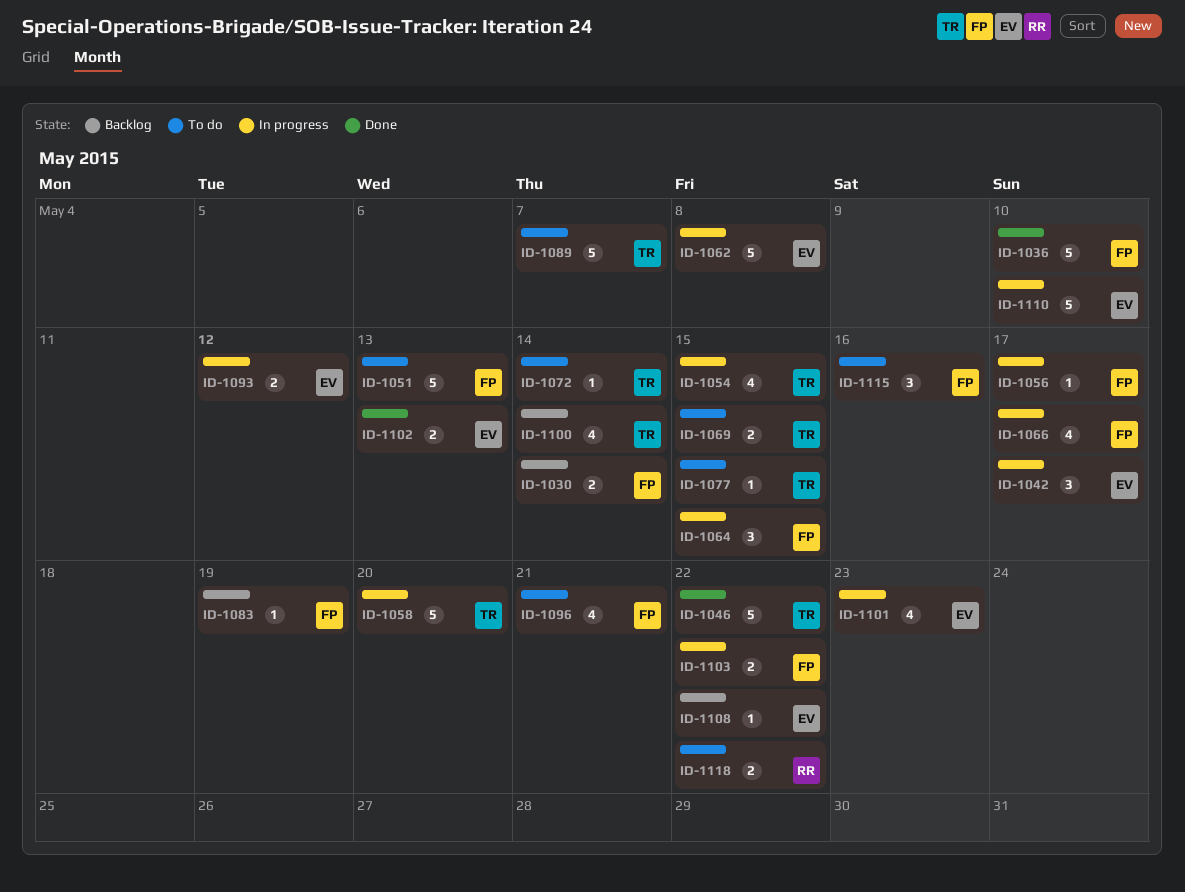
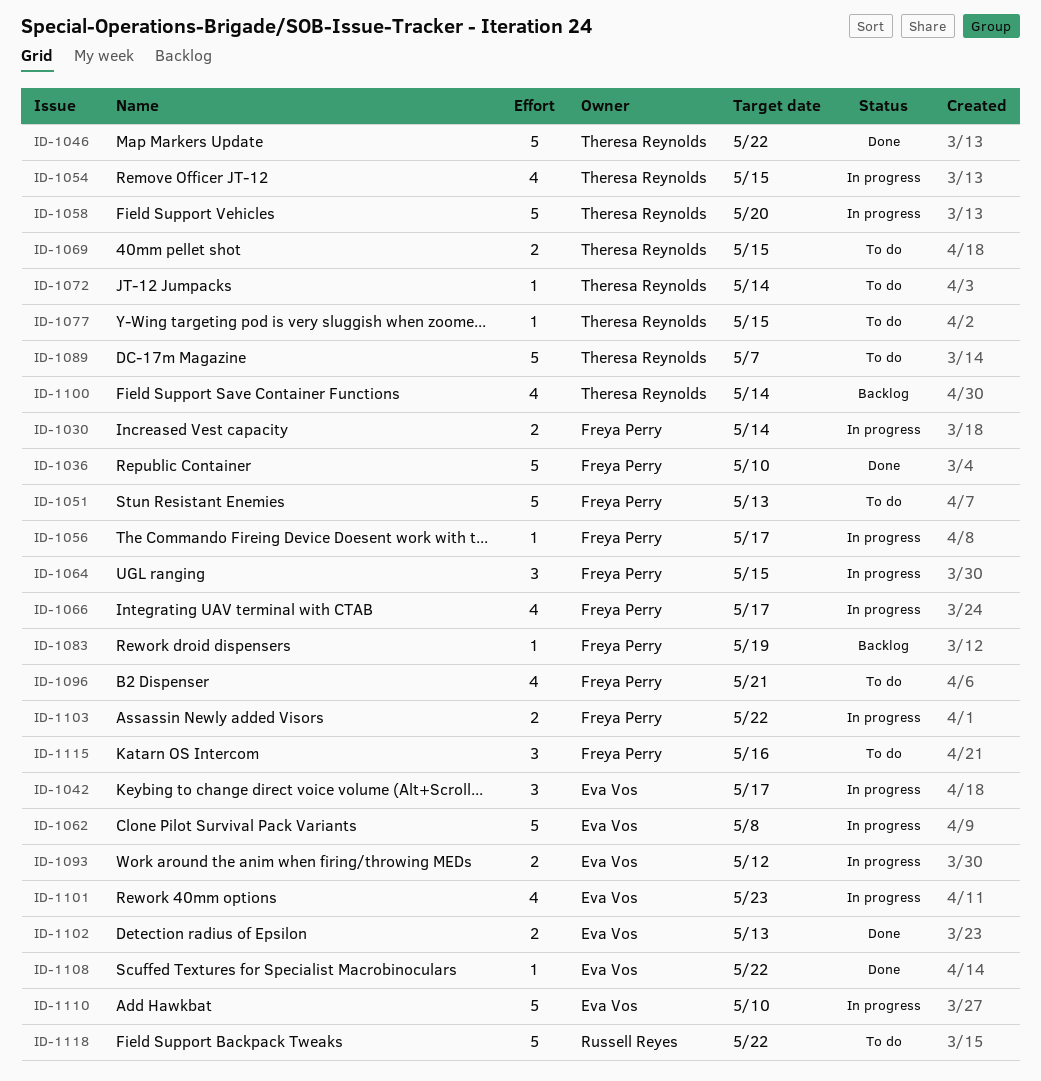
ID-1030, status: Backlog -> In progress
ID-1108, status: Backlog -> Done
ID-1118, estimate: 2 -> 5

